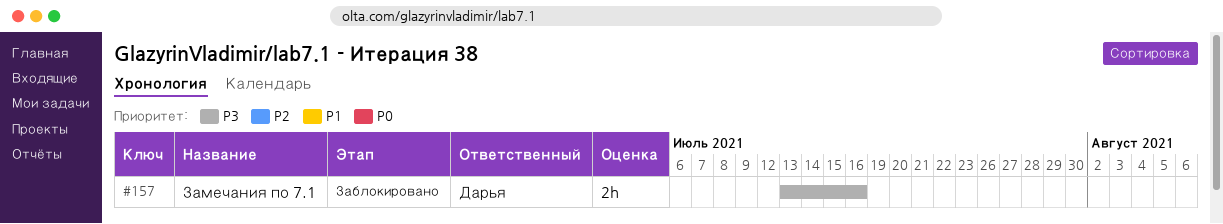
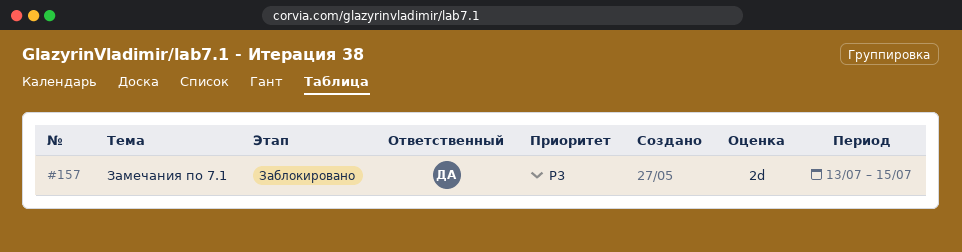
#157, estimate: 2h -> 2d
#157, due: Jul 16 -> Jul 15

